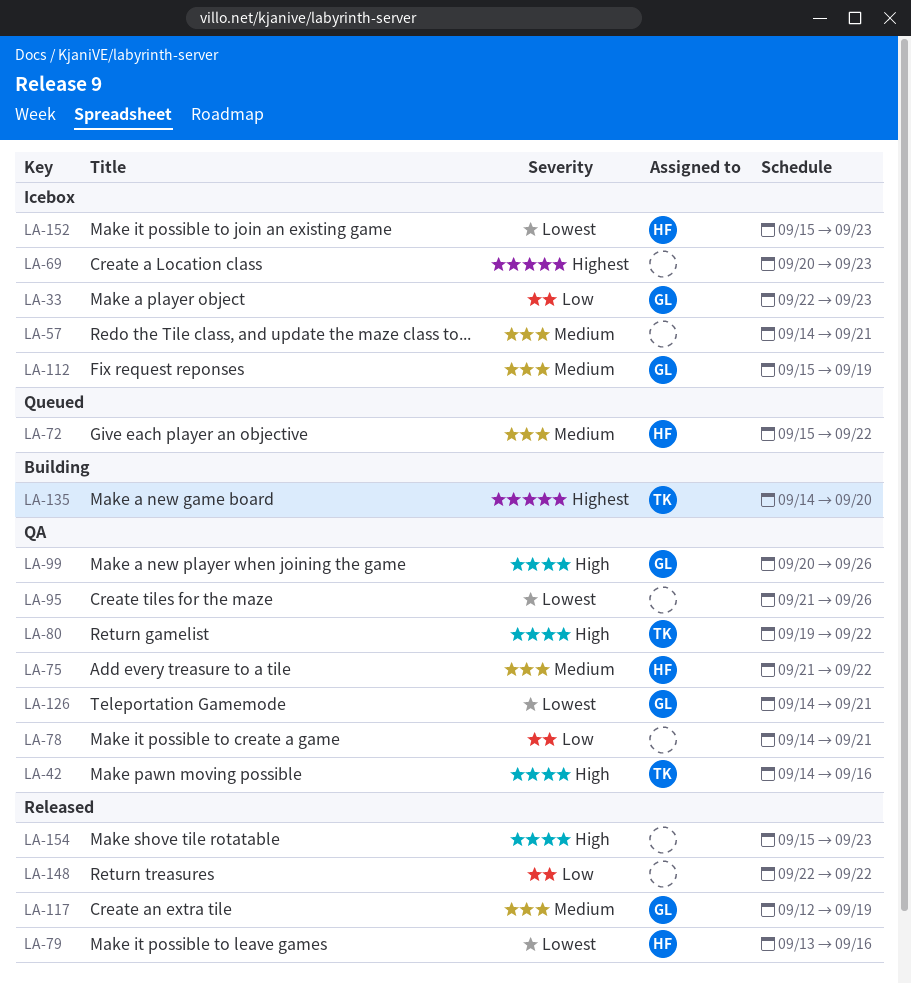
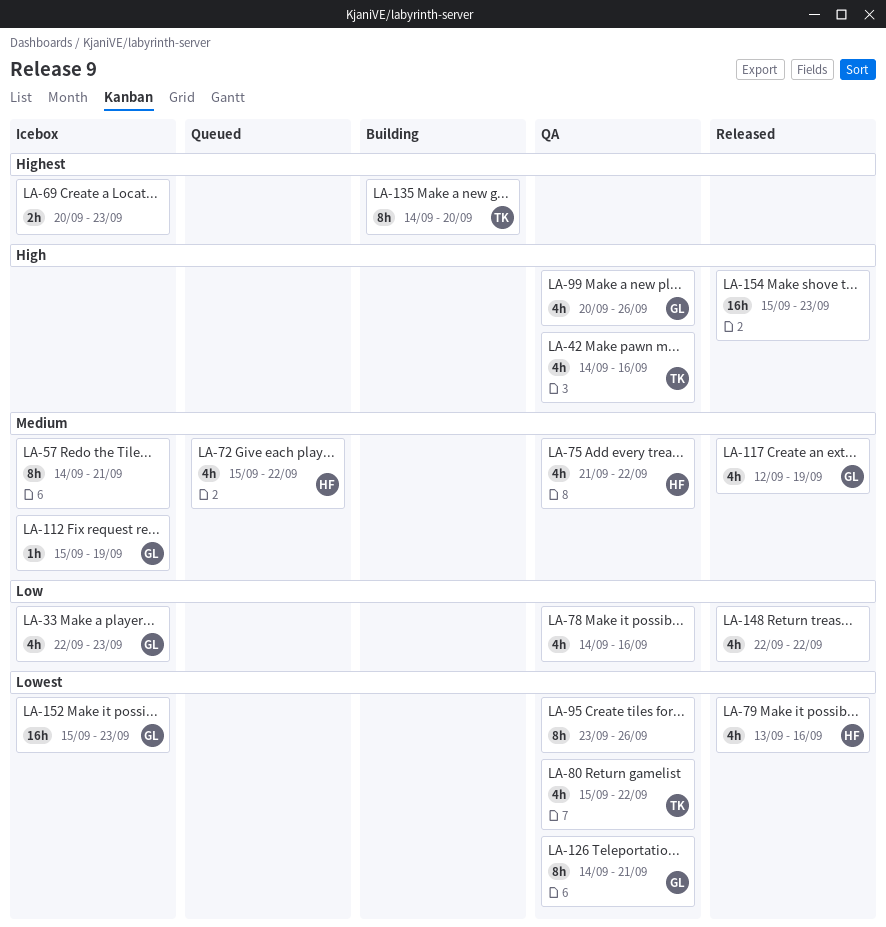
LA-78, due: Sep 21 -> Sep 16
LA-80, priority: High -> Lowest
LA-80, start: Sep 19 -> Sep 15
LA-95, start: Sep 21 -> Sep 23
LA-152, owner: HF -> GL

